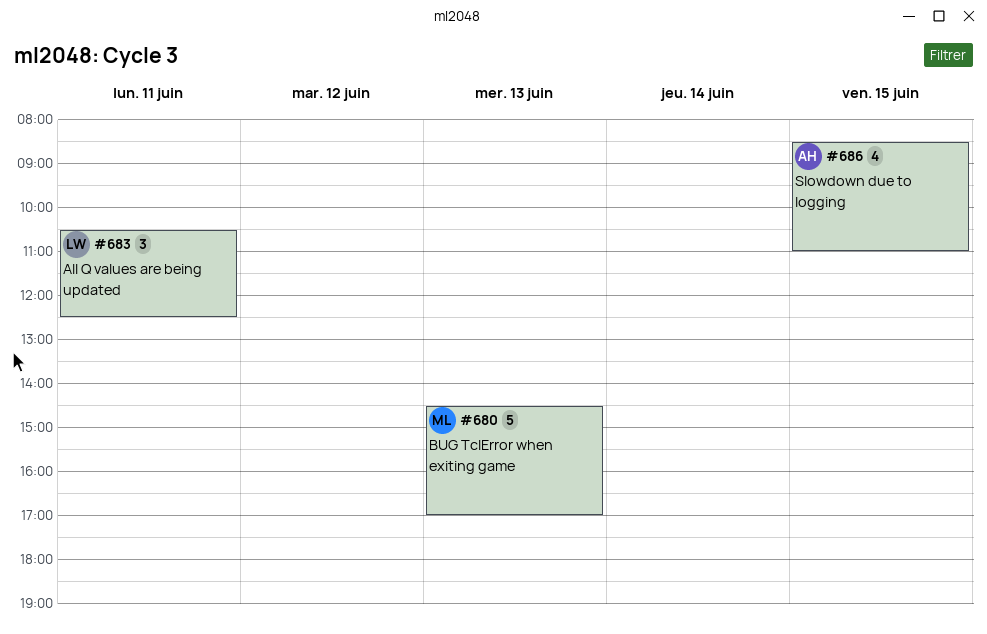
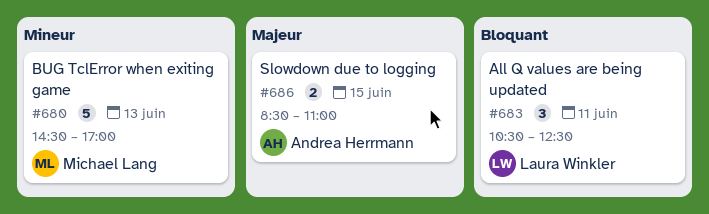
#686, estimate: 4 -> 2

